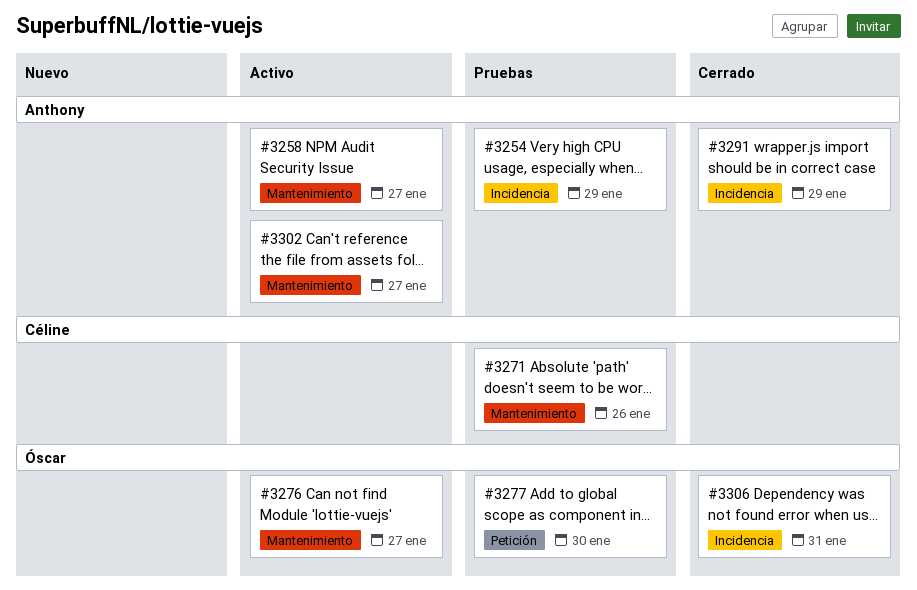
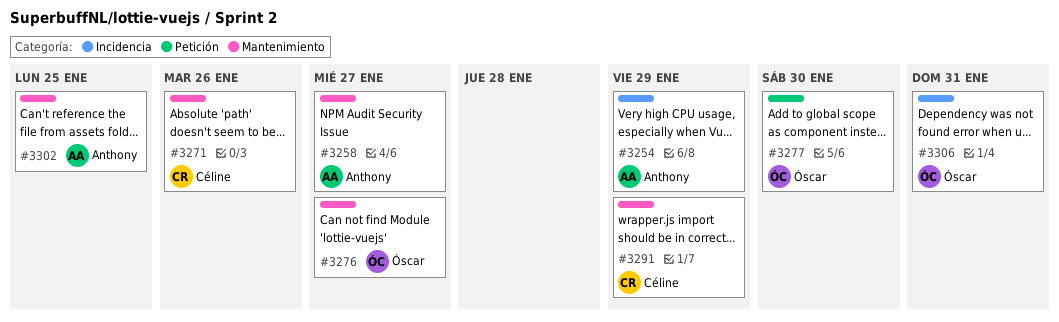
#3291, owner: Anthony -> Céline
#3291, label: Incidencia -> Mantenimiento
#3302, due: Jan 27 -> Jan 25

